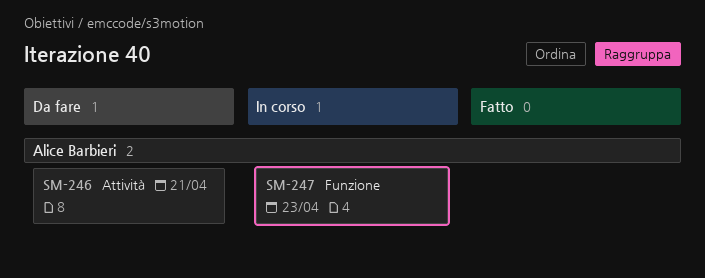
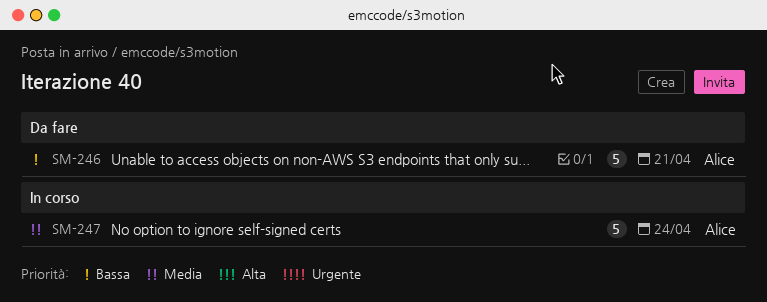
SM-247, due: Apr 23 -> Apr 24

